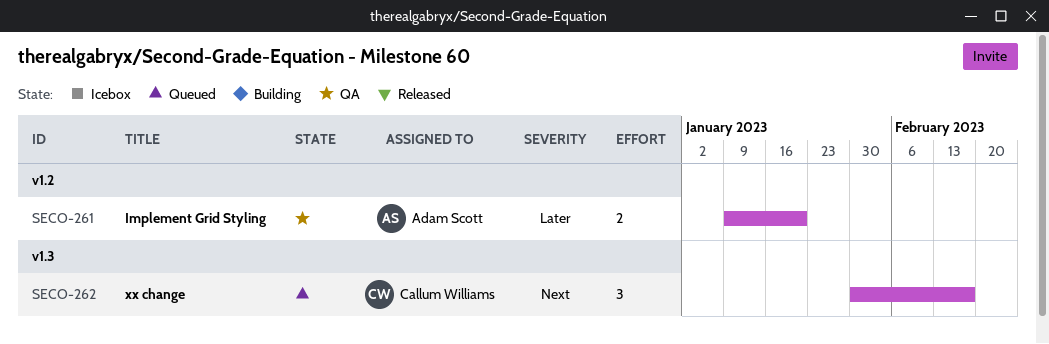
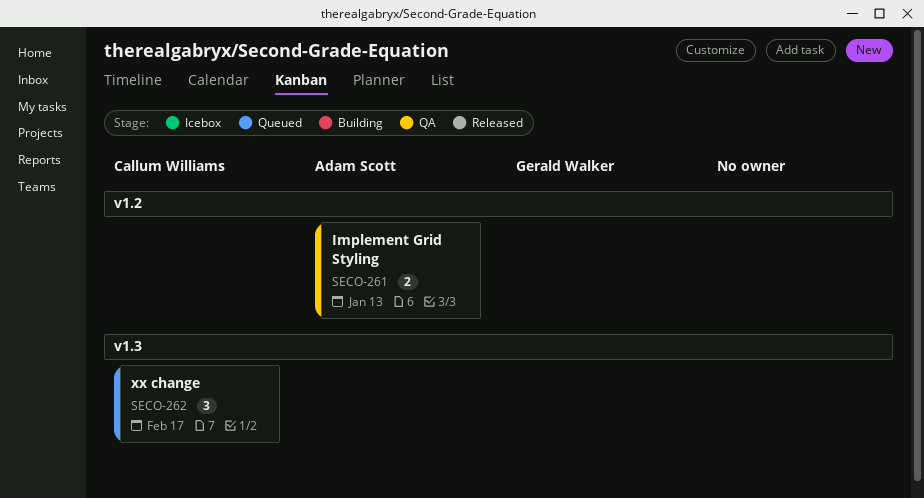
SECO-261, due: Jan 20 -> Jan 13

